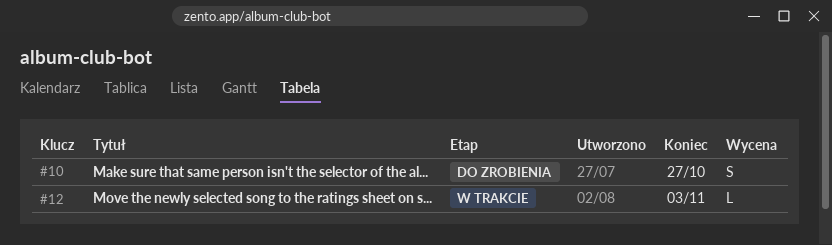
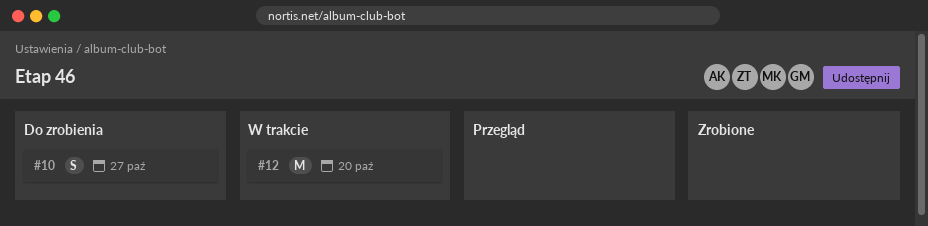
#12, estimate: L -> M
#12, due: Nov 3 -> Oct 20

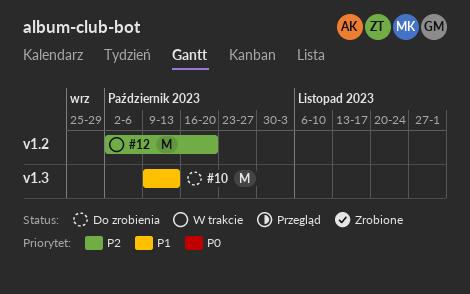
#10, estimate: S -> M
#10, due: Oct 27 -> Oct 13

